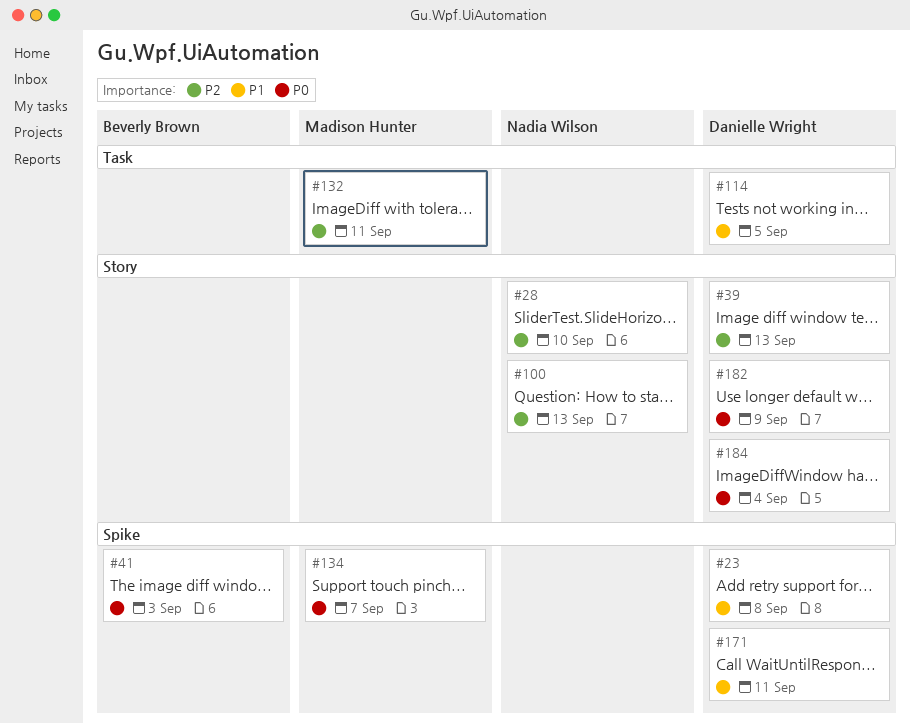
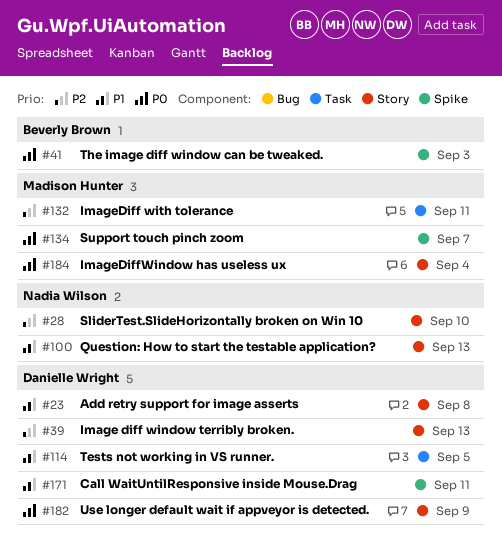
#23, label: Spike -> Story
#100, priority: P2 -> P1
#184, owner: Danielle Wright -> Madison Hunter

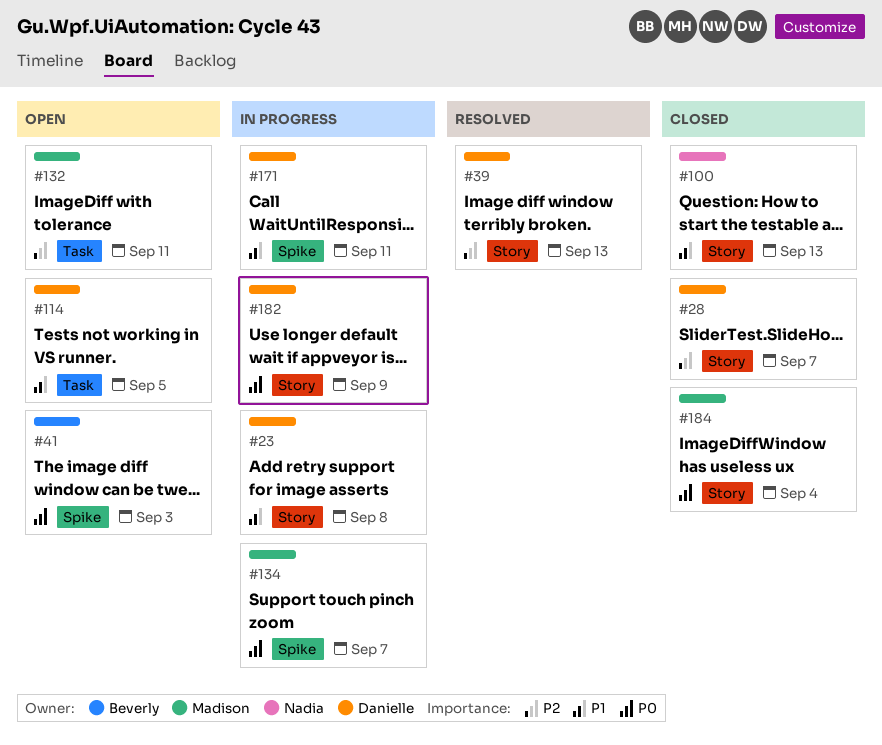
#28, owner: Nadia Wilson -> Danielle Wright
#28, due: Sep 10 -> Sep 7

